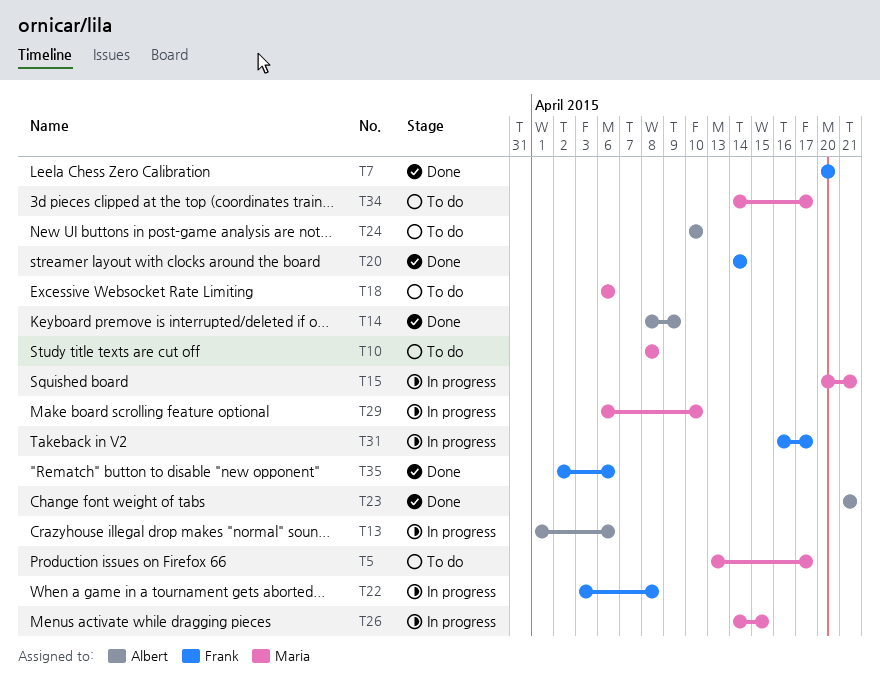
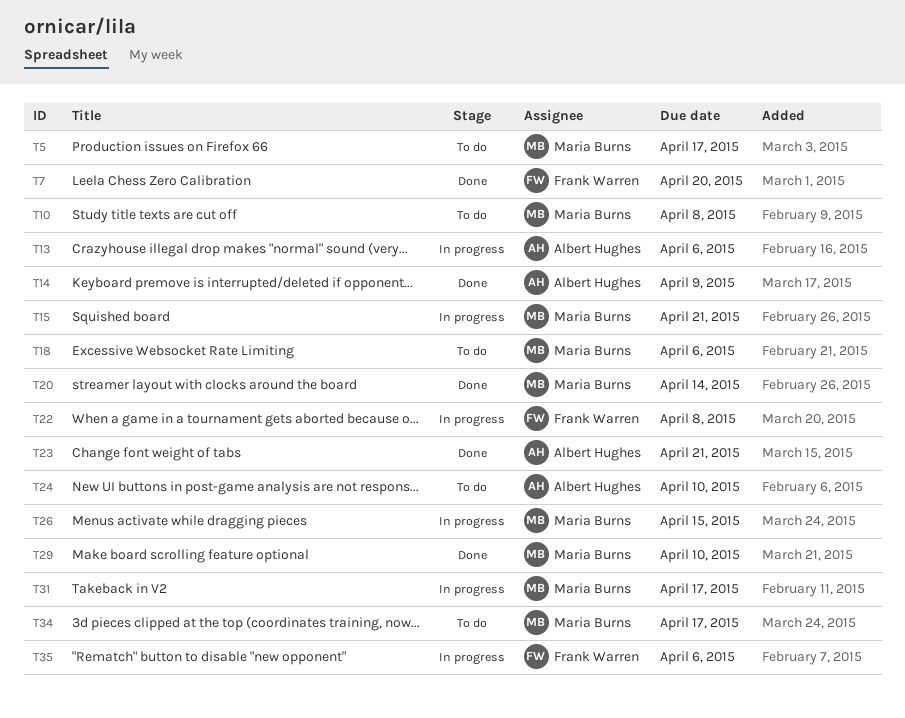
T20, owner: Frank Warren -> Maria Burns
T29, status: In progress -> Done
T31, owner: Frank Warren -> Maria Burns
T35, status: Done -> In progress

